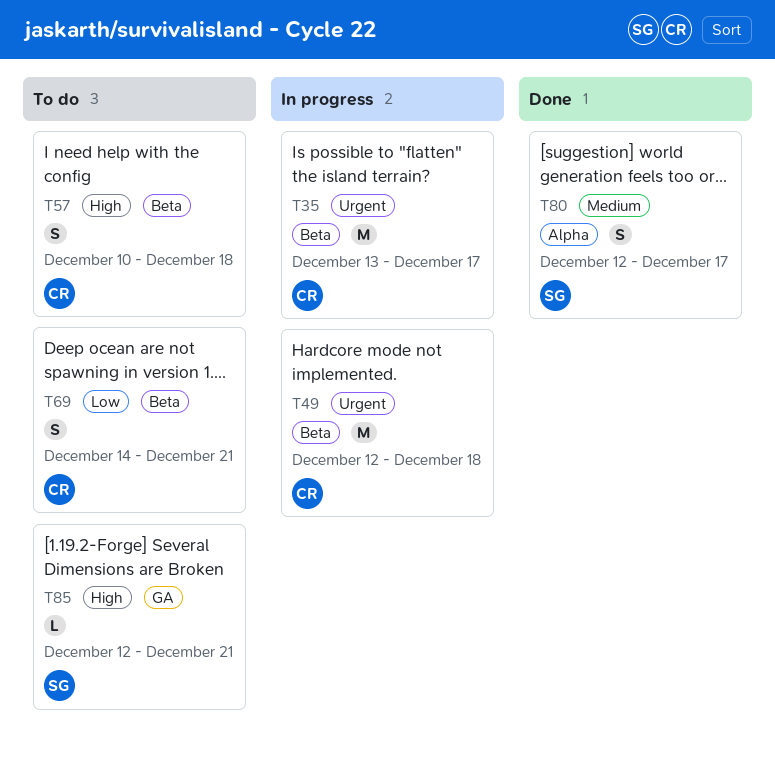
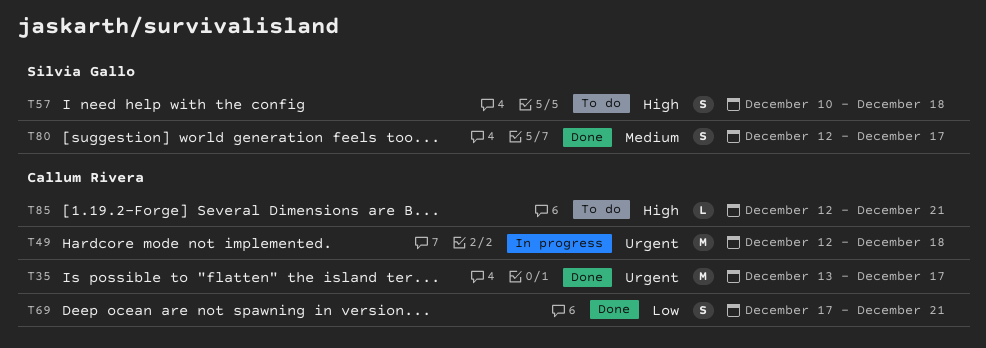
T35, status: In progress -> Done
T57, owner: Callum Rivera -> Silvia Gallo
T69, status: To do -> Done
T69, start: Dec 14 -> Dec 17
T85, owner: Silvia Gallo -> Callum Rivera

